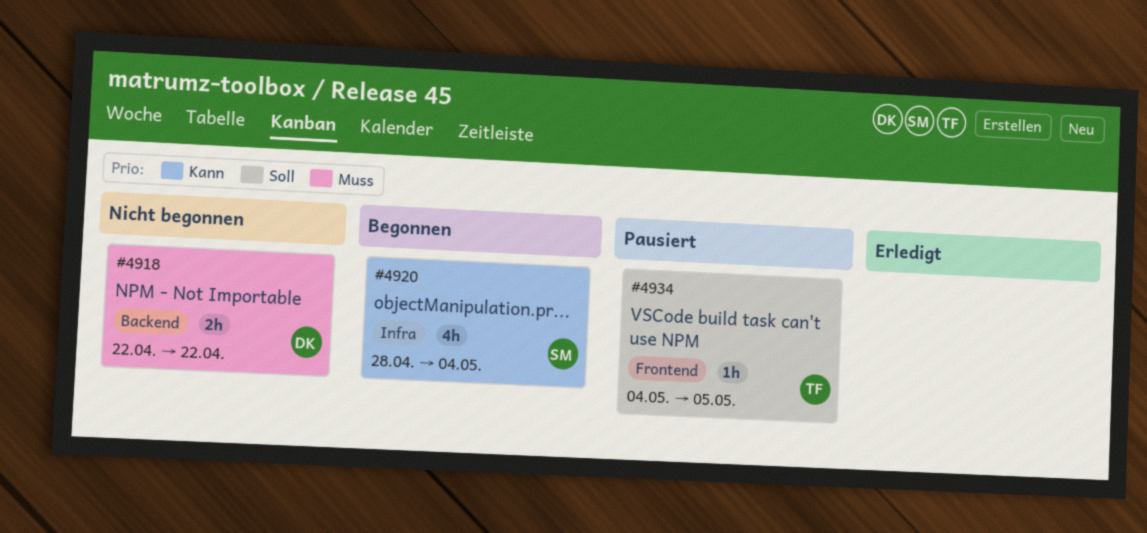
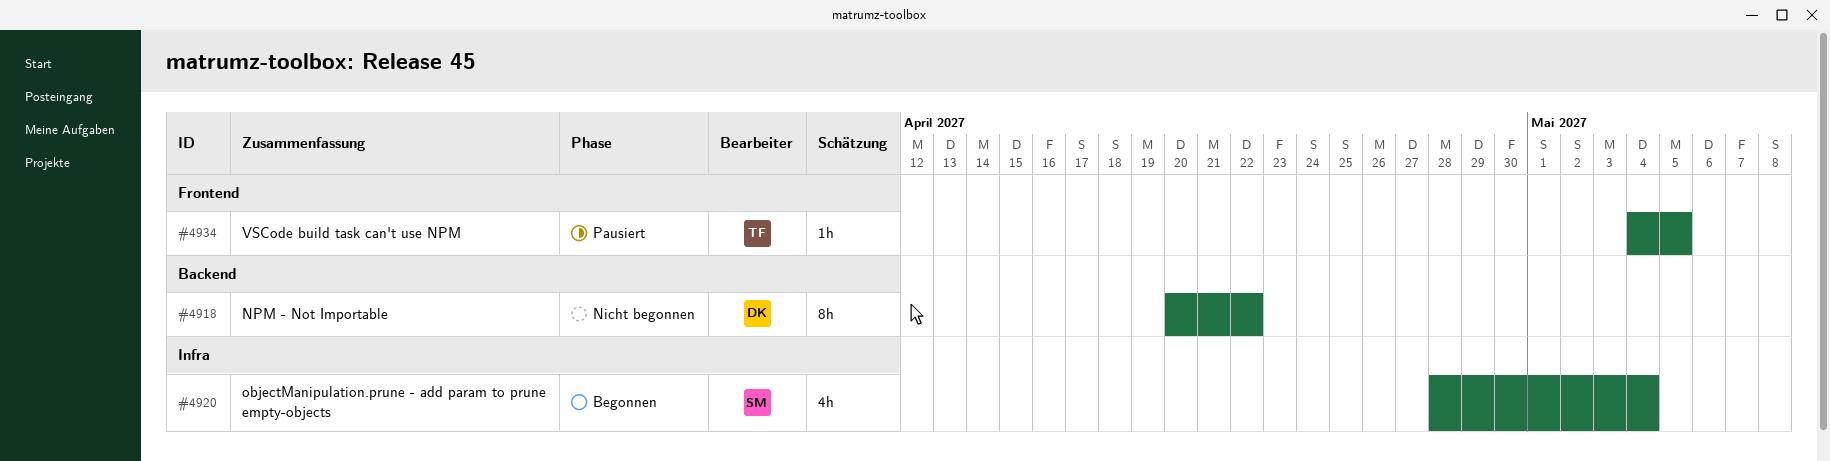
#4918, estimate: 2h -> 8h
#4918, start: Apr 22 -> Apr 20

